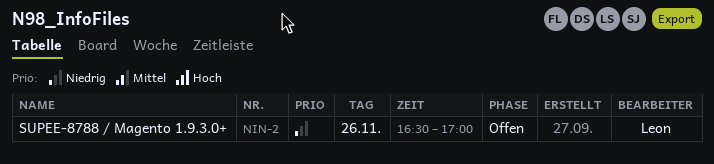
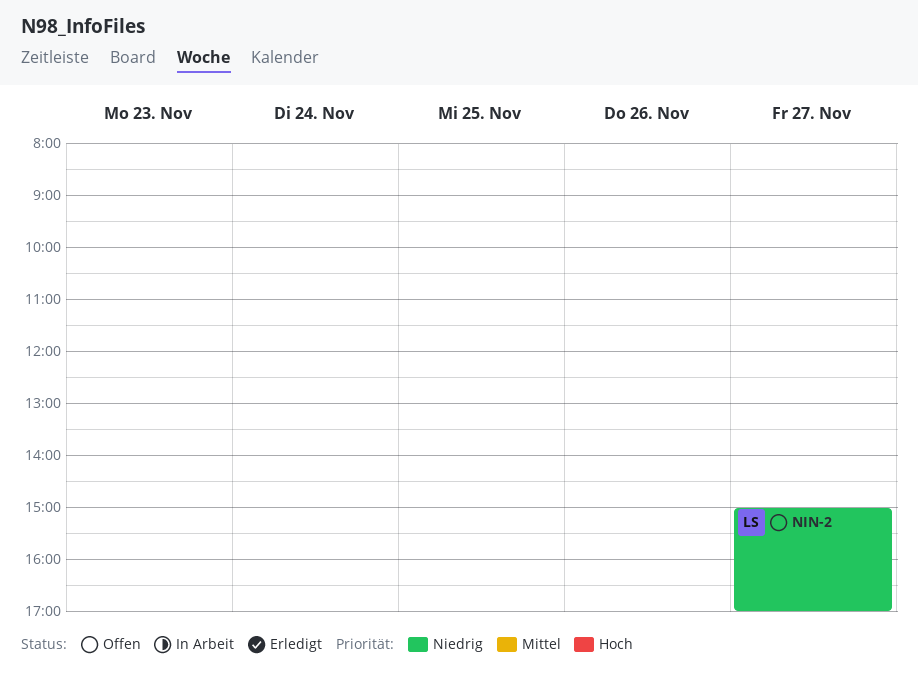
NIN-2, day: Nov 26 -> Nov 27
NIN-2, begins: 16:30 -> 15:00

